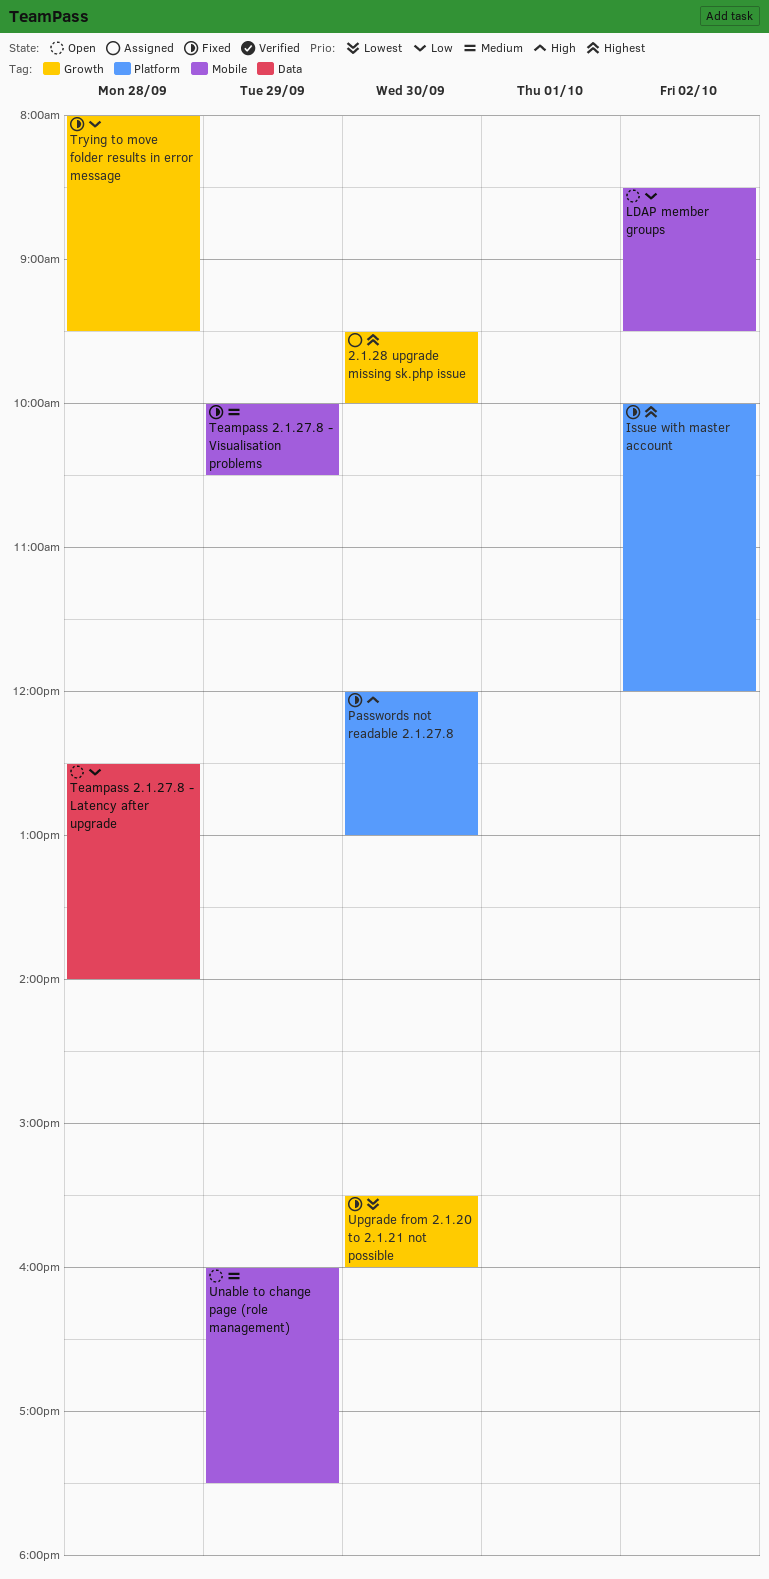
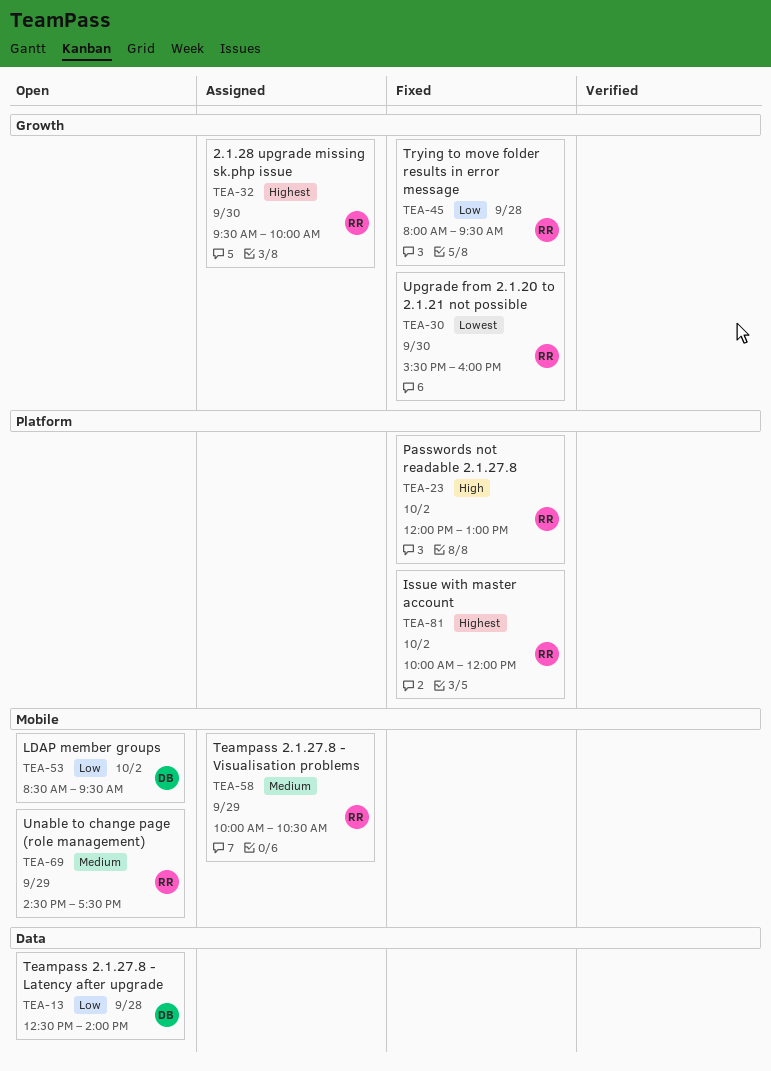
Passwords not readable 2.1.27.8, day: Sep 30 -> Oct 2
Teampass 2.1.27.8 - Visualisation problems, status: Fixed -> Assigned
Unable to change page (role management), begins: 16:00 -> 14:30

